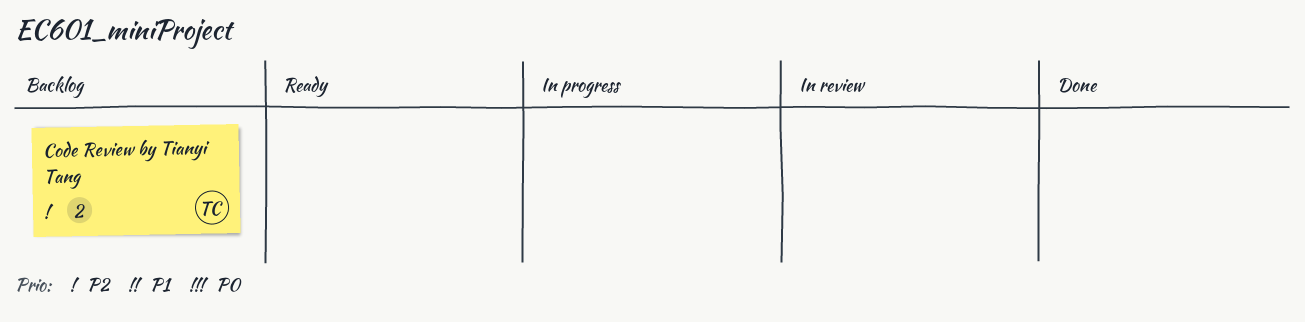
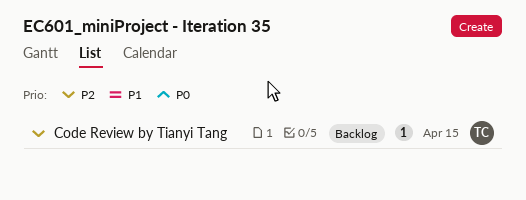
Code Review by Tianyi Tang, estimate: 2 -> 1

